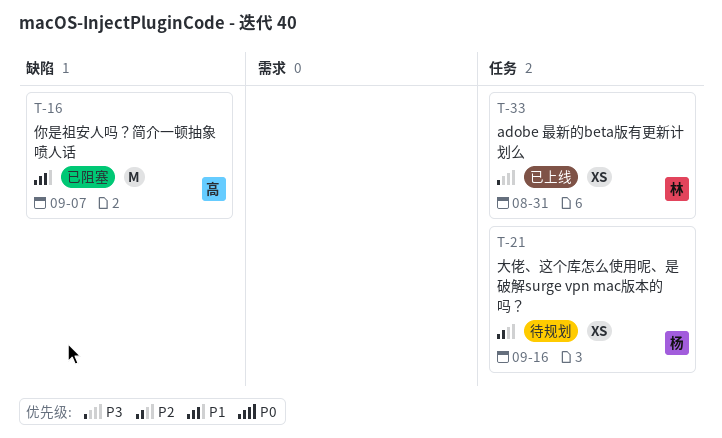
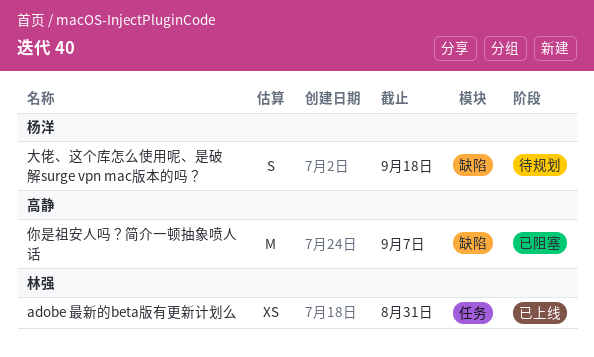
大佬、这个库怎么使用呢、是破解surge vpn mac版本的吗？, label: 任务 -> 缺陷
大佬、这个库怎么使用呢、是破解surge vpn mac版本的吗？, estimate: XS -> S
大佬、这个库怎么使用呢、是破解surge vpn mac版本的吗？, due: Sep 16 -> Sep 18

